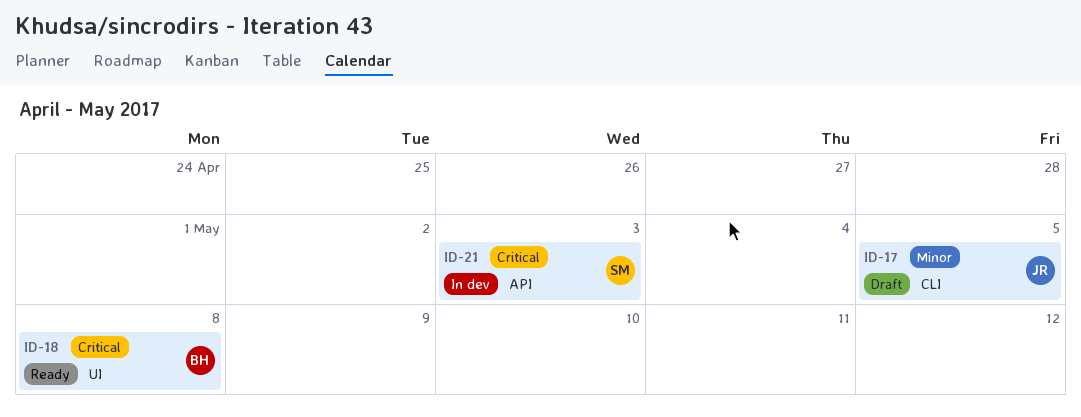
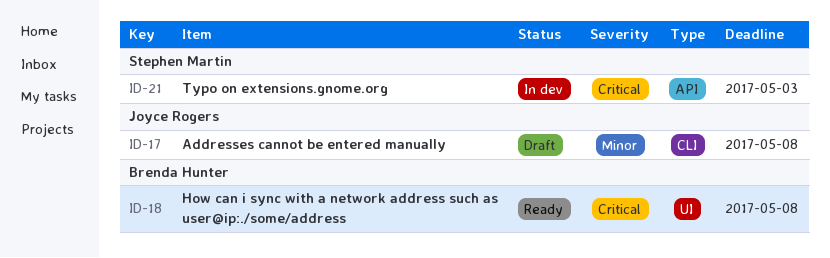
ID-17, due: May 5 -> May 8

